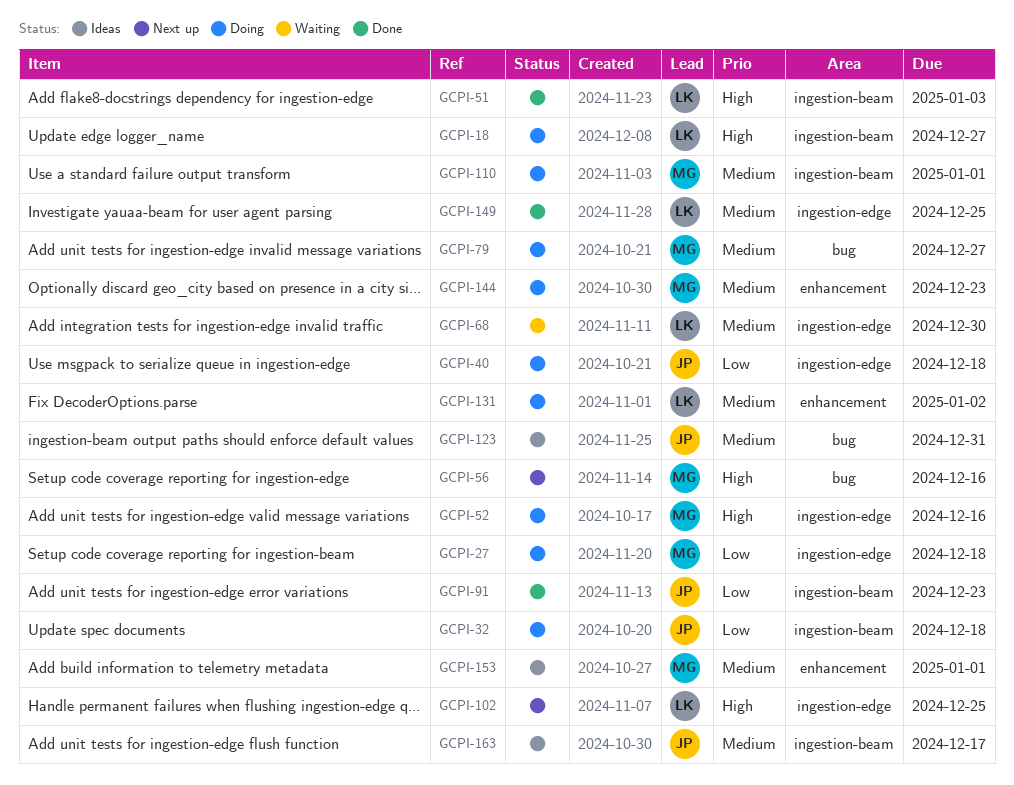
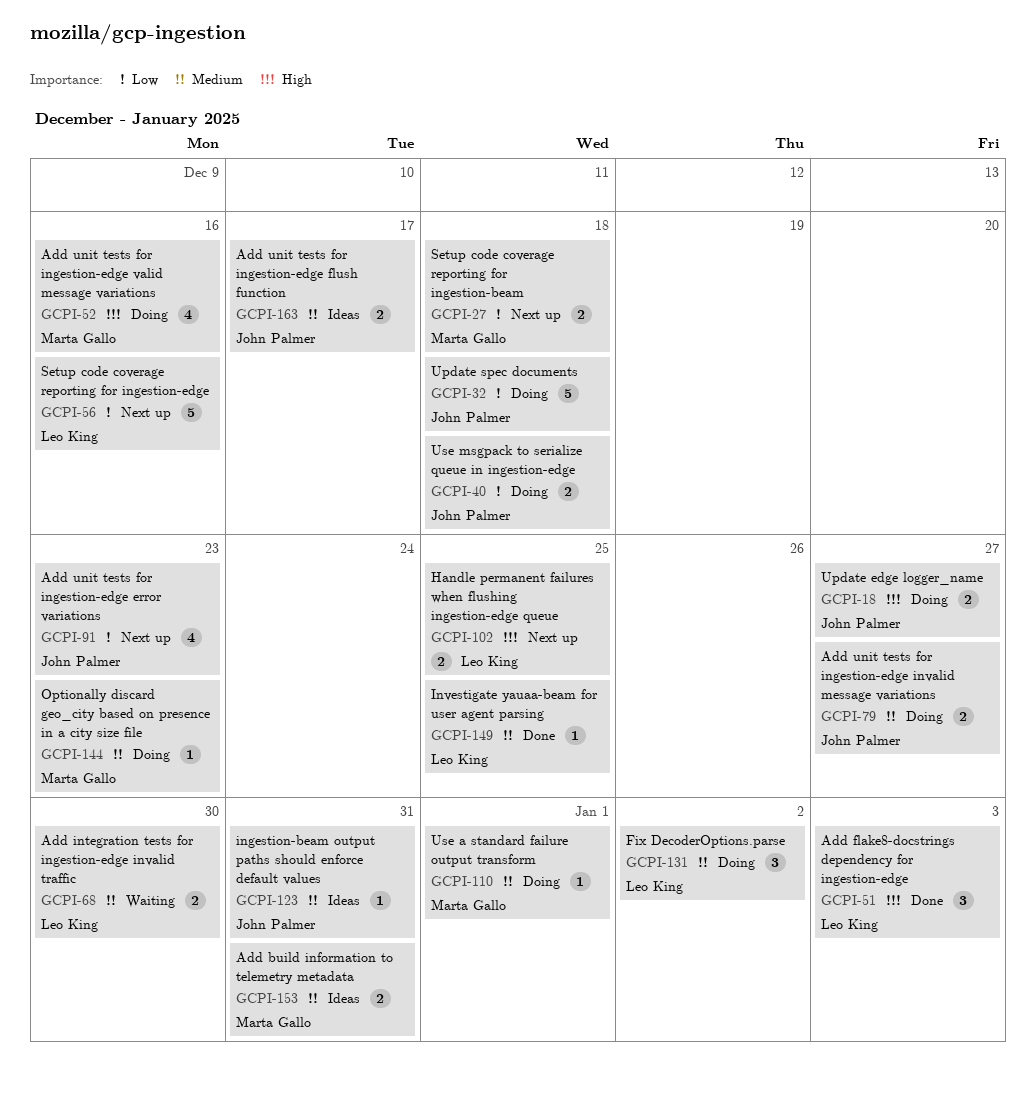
GCPI-18, owner: Leo King -> John Palmer
GCPI-27, status: Doing -> Next up
GCPI-56, owner: Marta Gallo -> Leo King
GCPI-56, priority: High -> Low
GCPI-79, owner: Marta Gallo -> John Palmer
GCPI-91, status: Done -> Next up
GCPI-153, due: Jan 1 -> Dec 31

